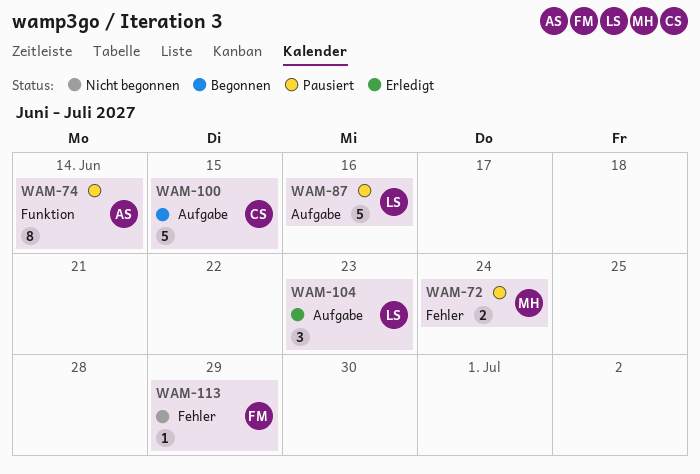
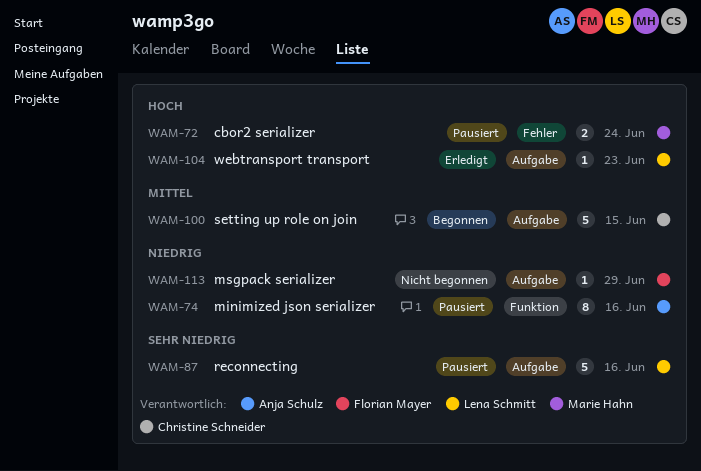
WAM-74, due: Jun 14 -> Jun 16
WAM-104, estimate: 3 -> 1
WAM-113, label: Fehler -> Aufgabe

